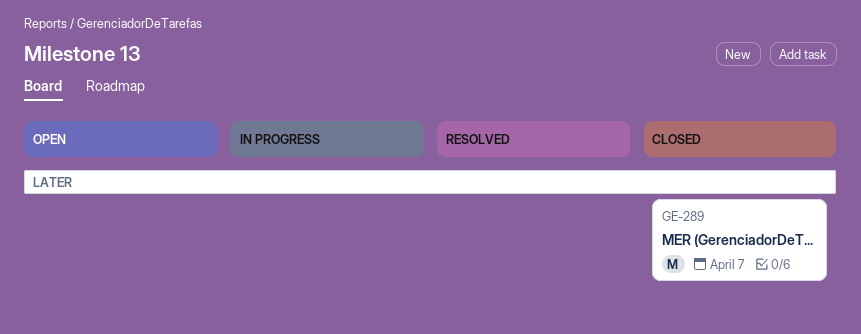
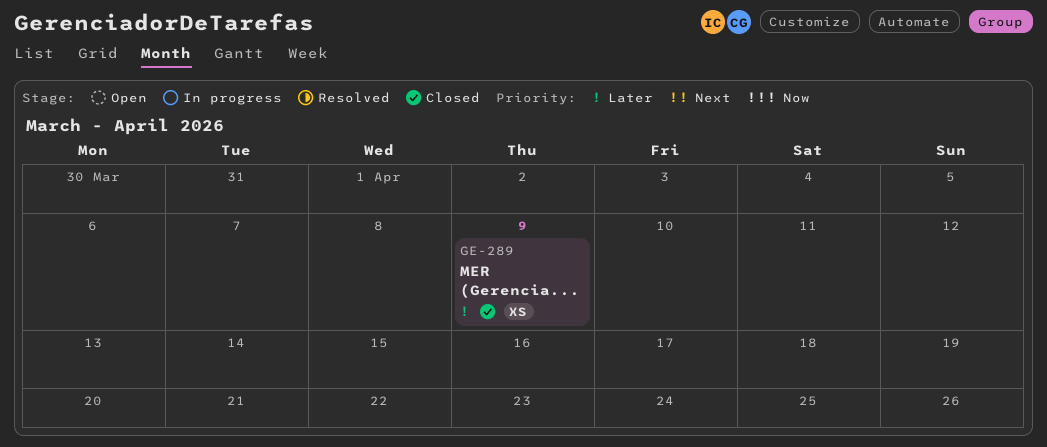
GE-289, estimate: M -> XS
GE-289, due: Apr 7 -> Apr 9

